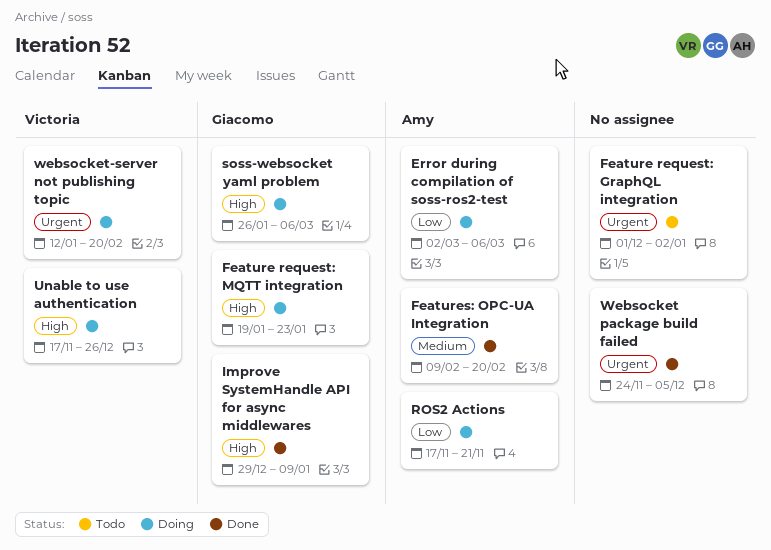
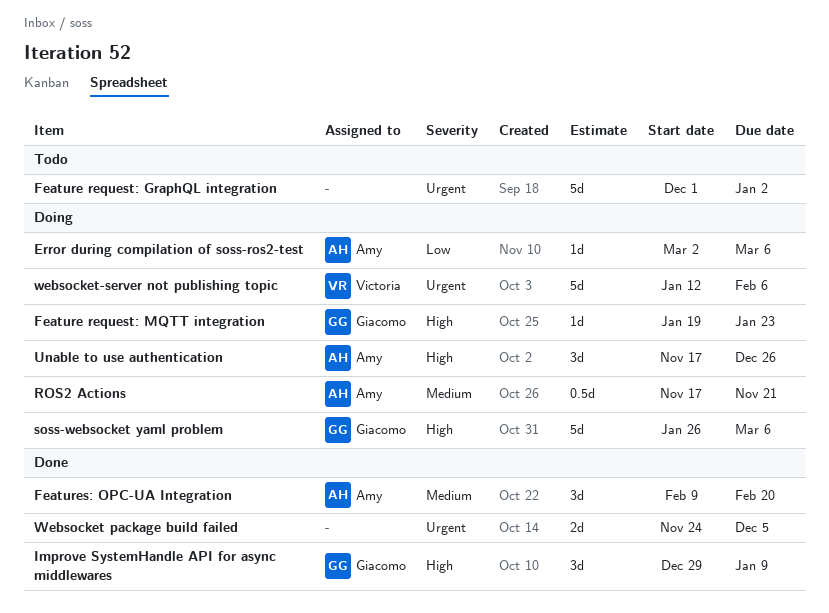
ROS2 Actions, priority: Low -> Medium
Unable to use authentication, owner: Victoria -> Amy
websocket-server not publishing topic, due: Feb 20 -> Feb 6

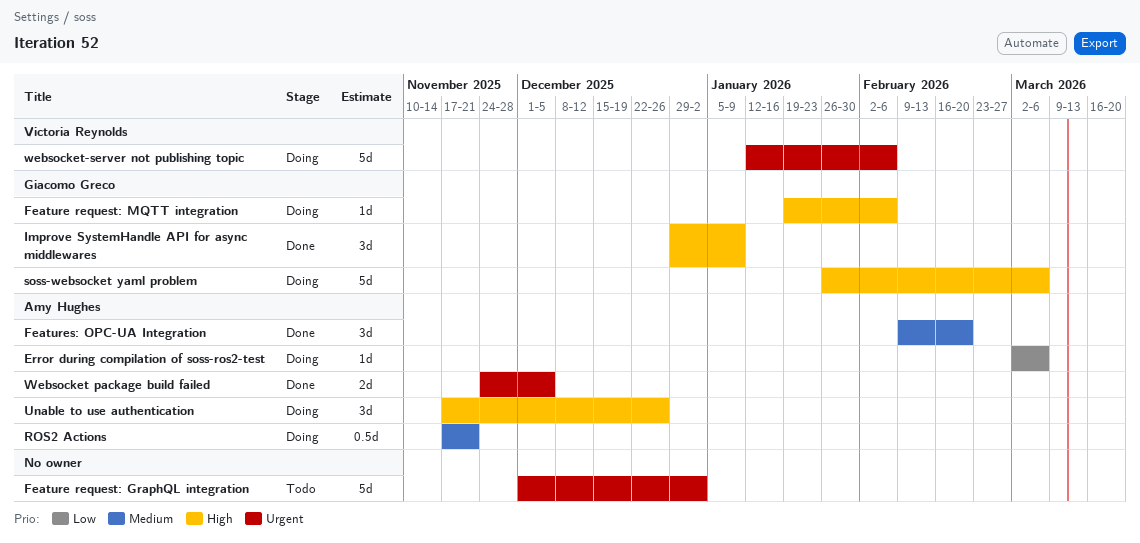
Feature request: MQTT integration, due: Jan 23 -> Feb 6
Websocket package build failed, owner: none -> Amy Hughes

